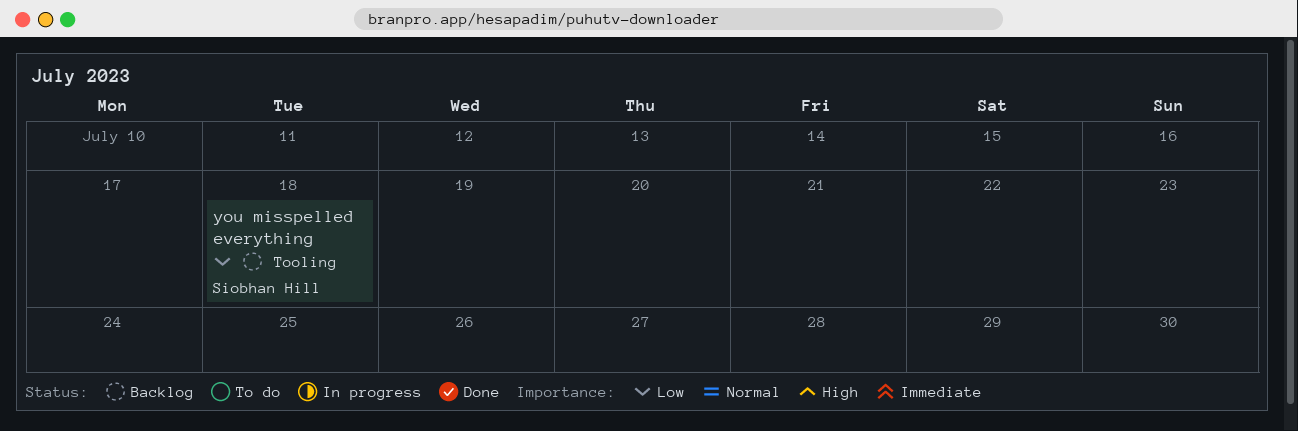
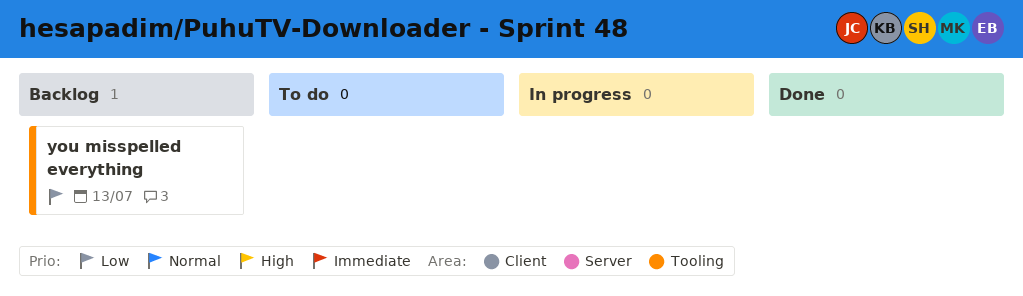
you misspelled everything, due: Jul 18 -> Jul 13

